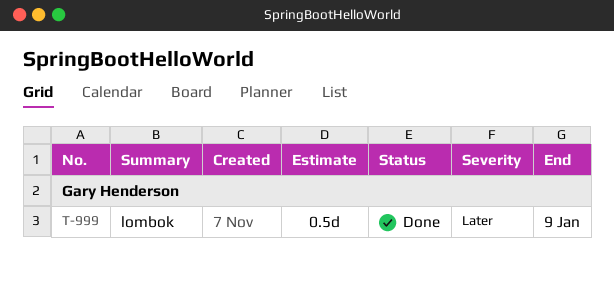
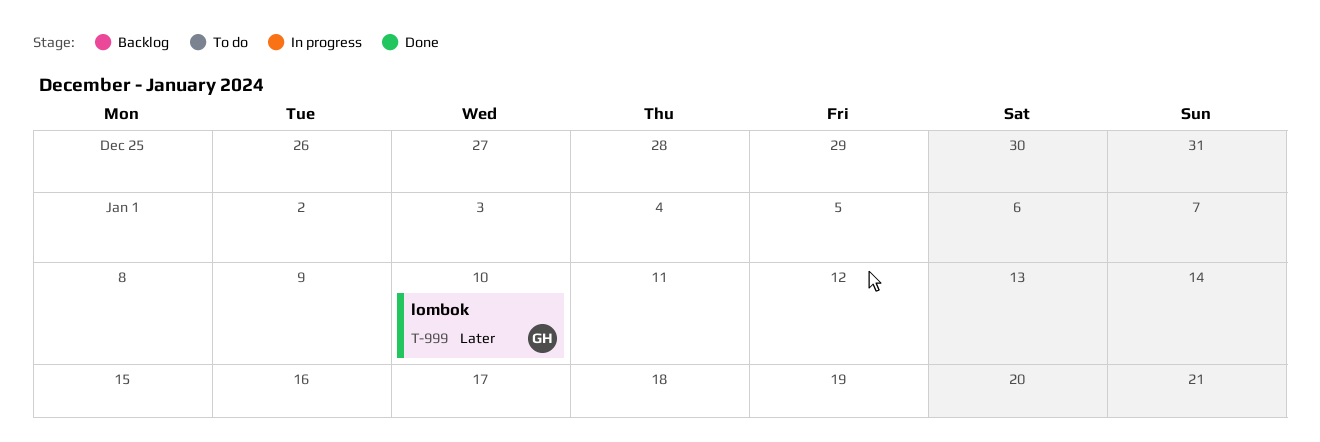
T-999, due: Jan 9 -> Jan 10

